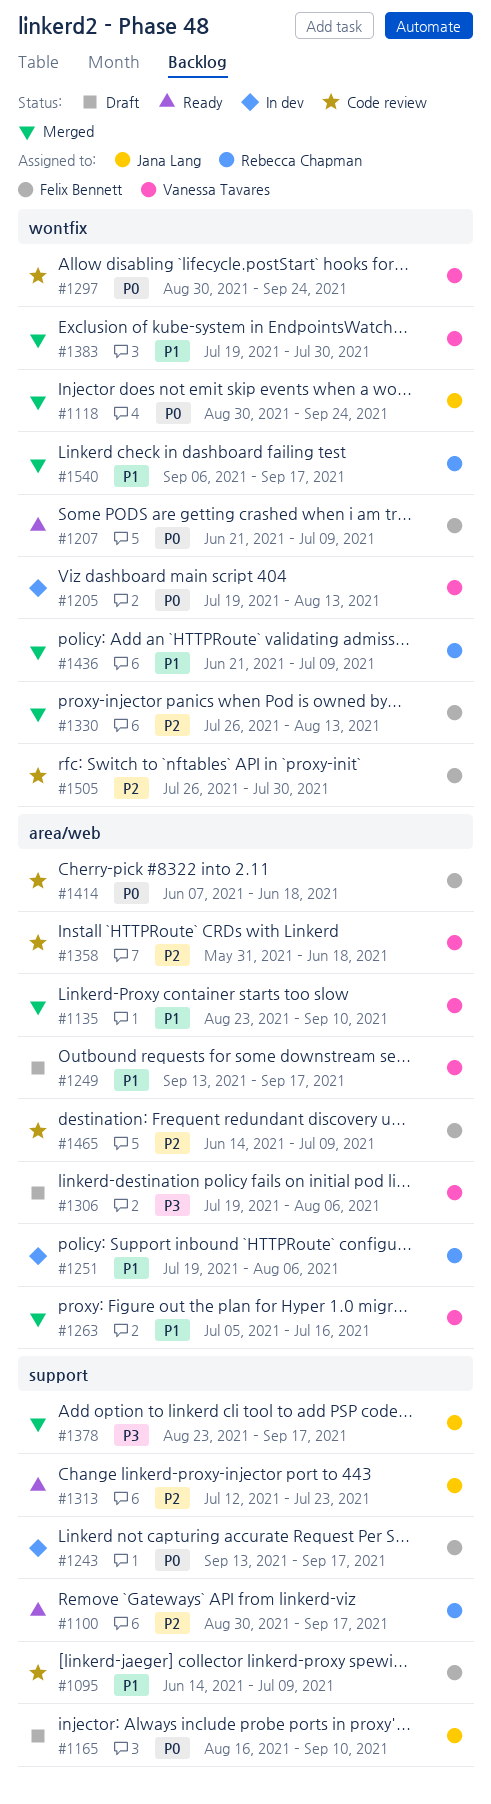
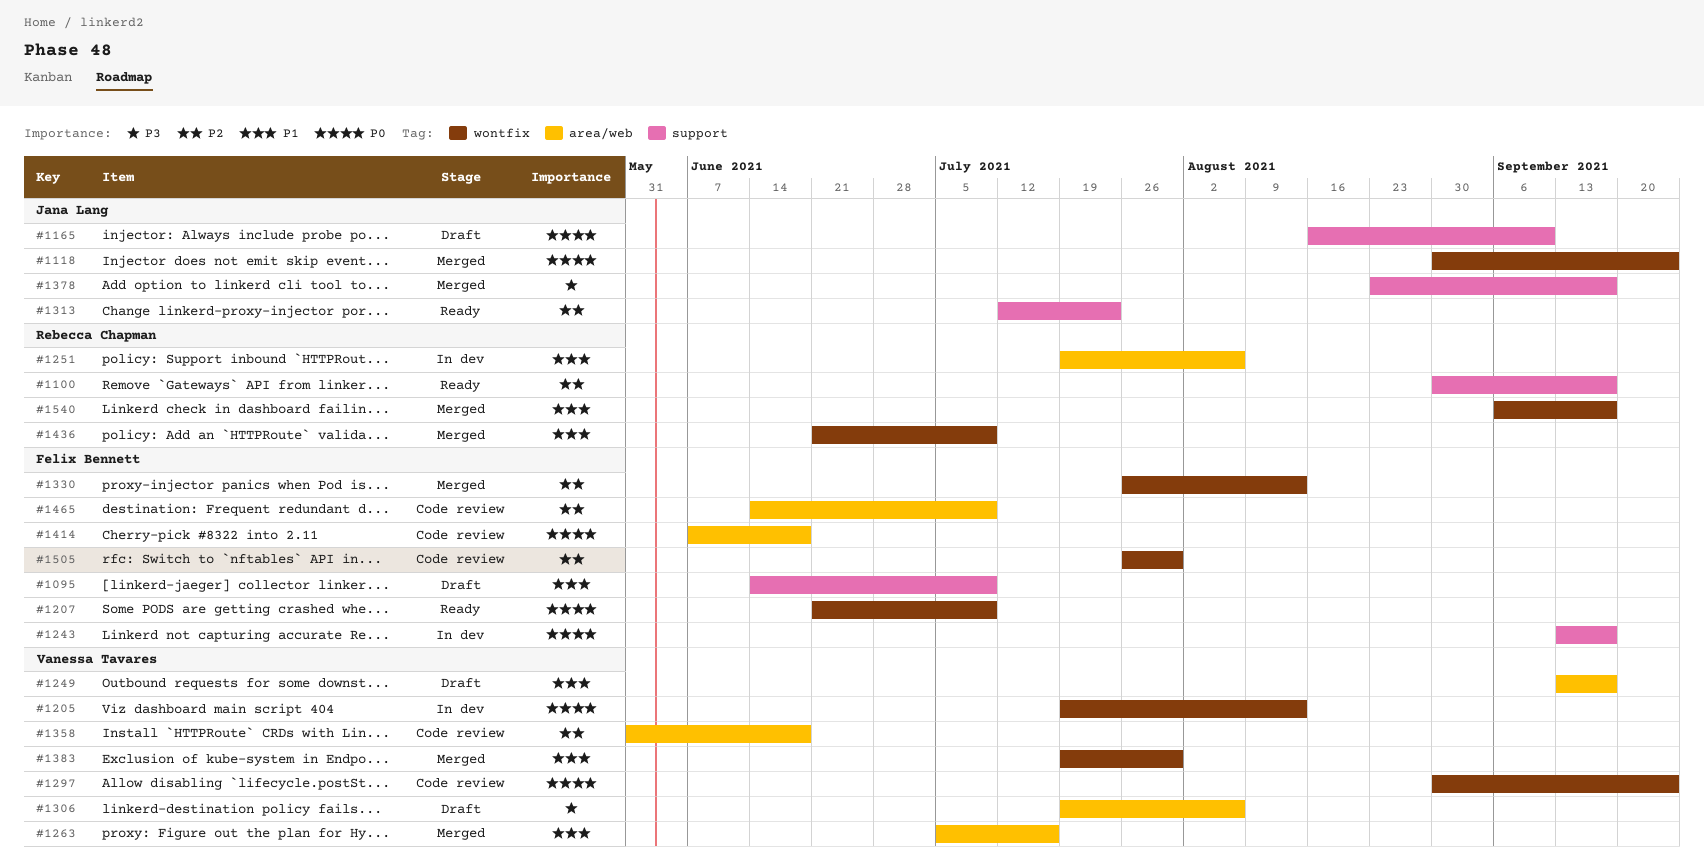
#1095, status: Code review -> Draft
#1135: present -> none

